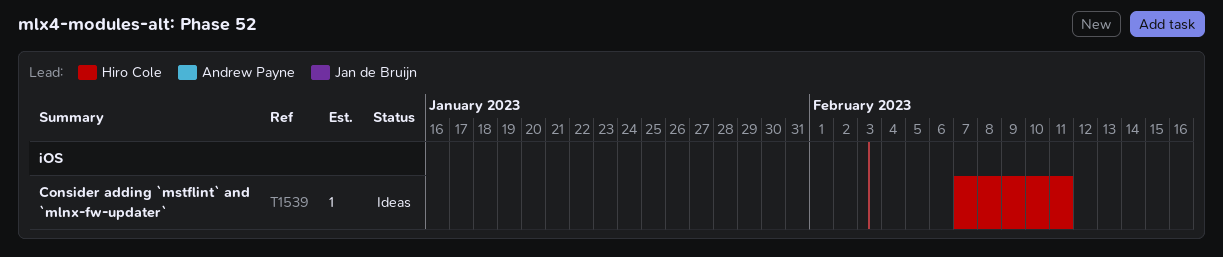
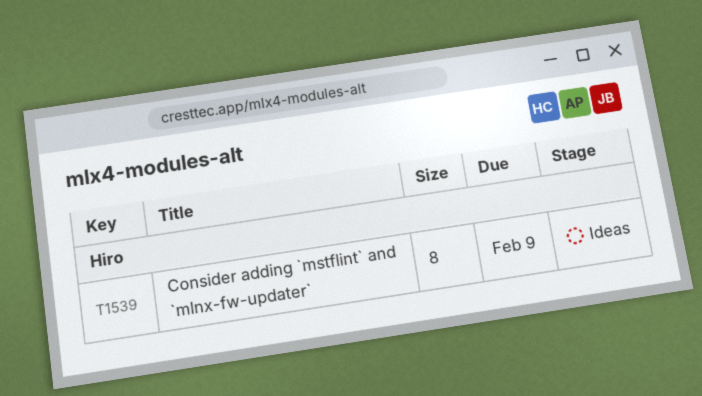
T1539, estimate: 1 -> 8
T1539, due: Feb 11 -> Feb 9

